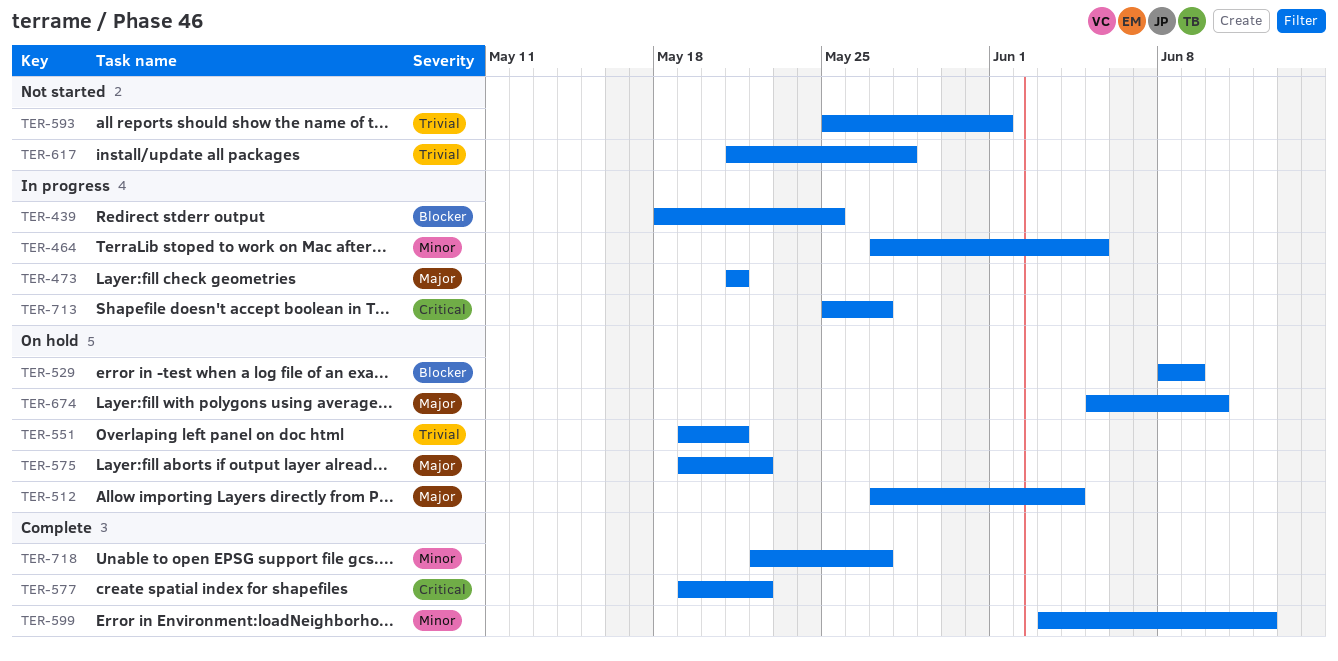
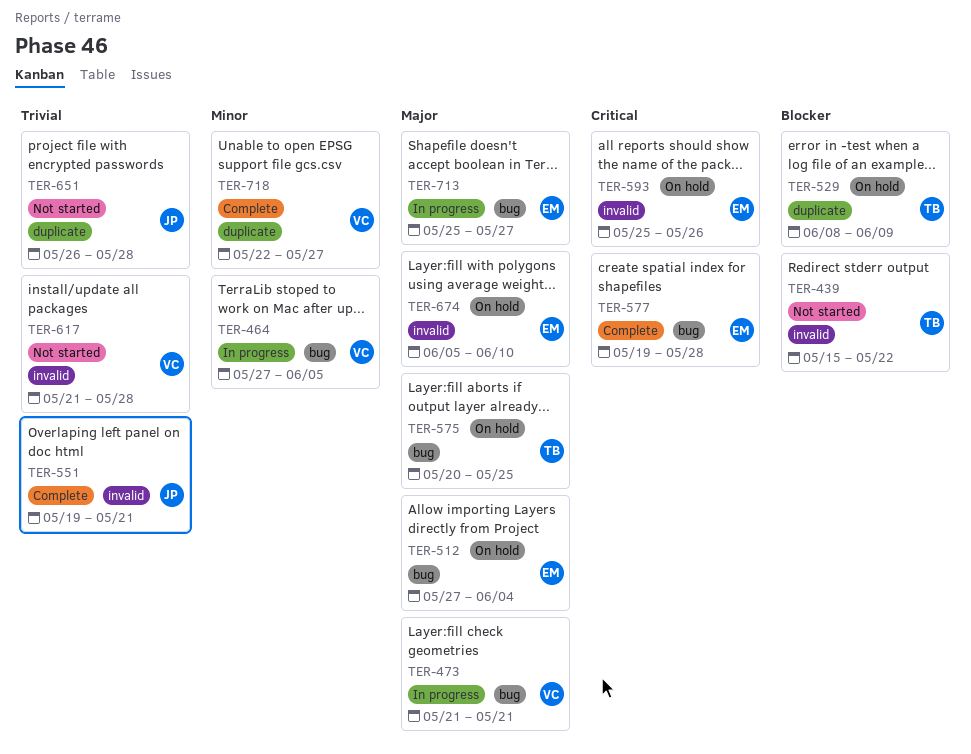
TER-439, status: In progress -> Not started
TER-439, start: May 18 -> May 15
TER-439, due: May 25 -> May 22
TER-551, status: On hold -> Complete
TER-575, start: May 19 -> May 20
TER-575, due: May 22 -> May 25
TER-577, due: May 22 -> May 28
TER-593, status: Not started -> On hold
TER-593, priority: Trivial -> Critical
TER-593, due: Jun 1 -> May 26
TER-599: present -> none
TER-651: none -> present
TER-713, priority: Critical -> Major

